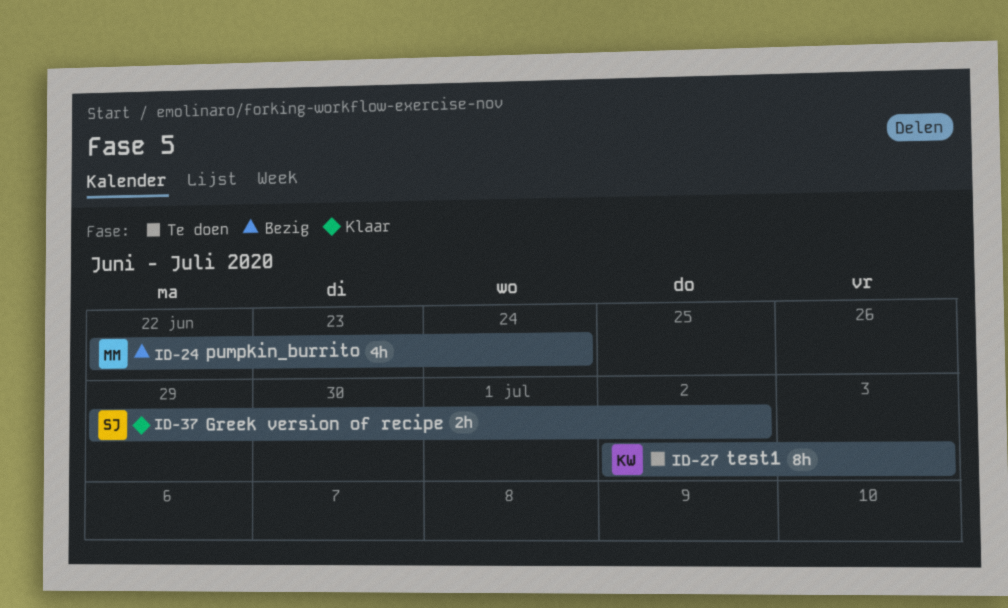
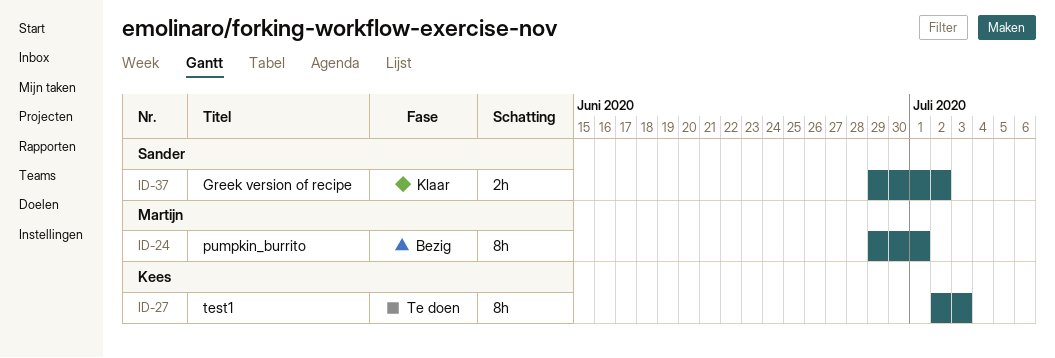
ID-24, estimate: 4h -> 8h
ID-24, start: Jun 22 -> Jun 29
ID-24, due: Jun 24 -> Jul 1

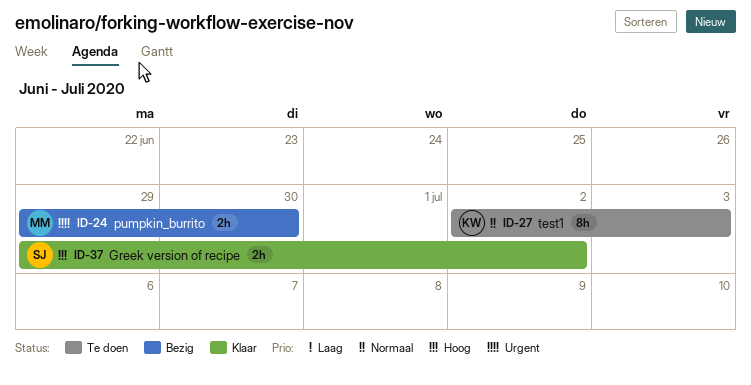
ID-24, estimate: 8h -> 2h
ID-24, due: Jul 1 -> Jun 30

